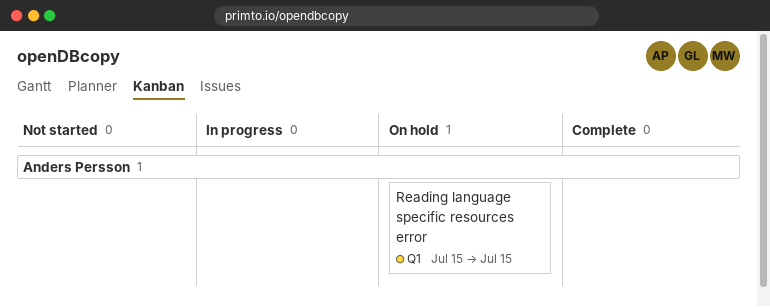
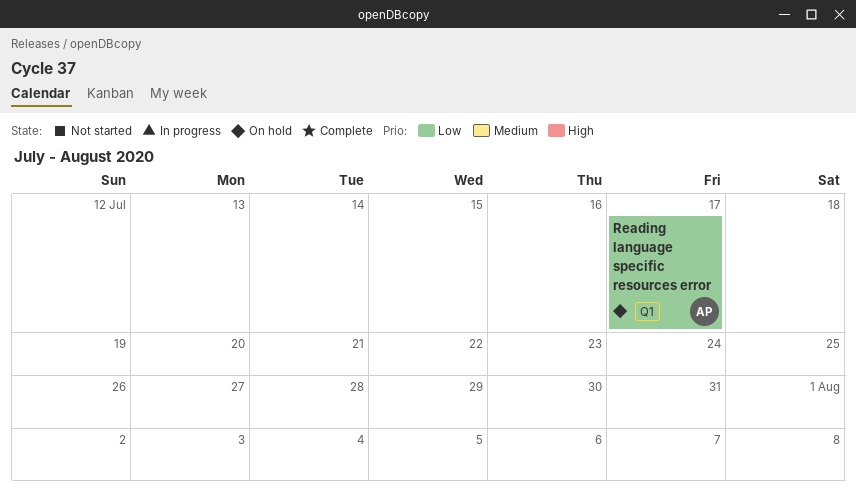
Reading language specific resources error, due: Jul 15 -> Jul 17

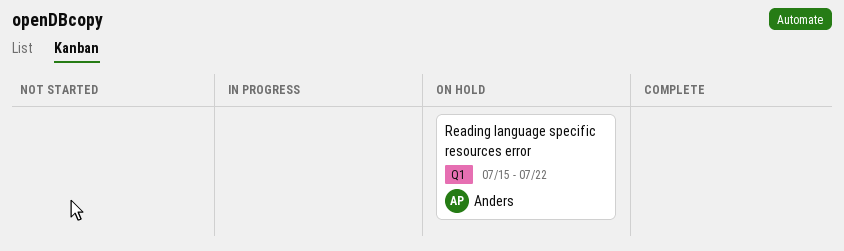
Reading language specific resources error, due: Jul 17 -> Jul 22

